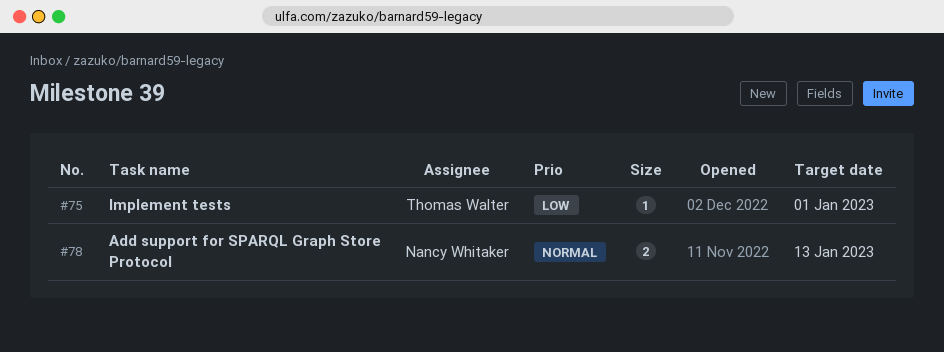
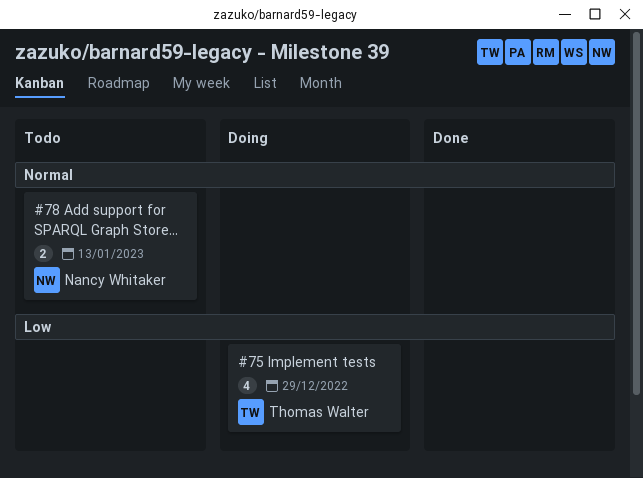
#75, estimate: 1 -> 4
#75, due: Jan 1 -> Dec 29

